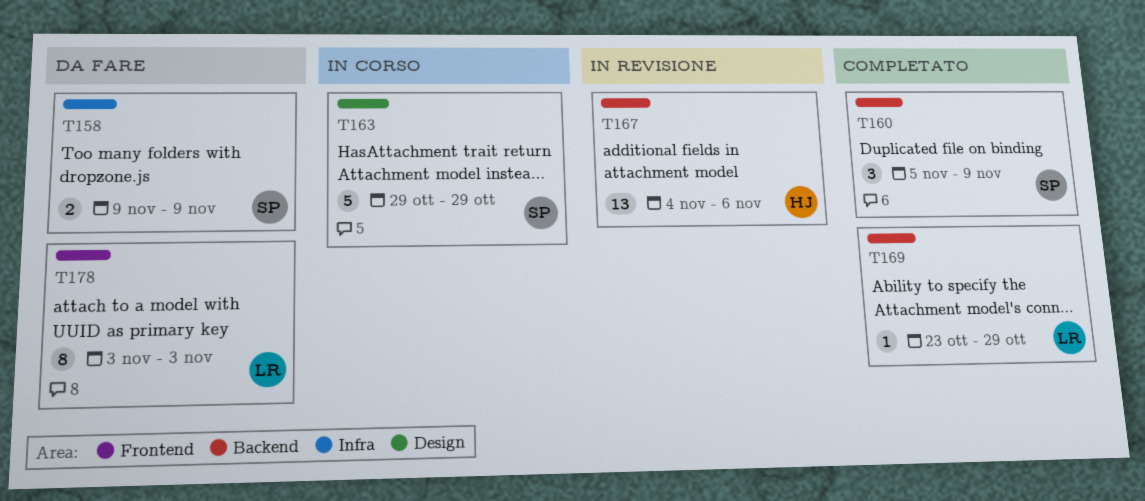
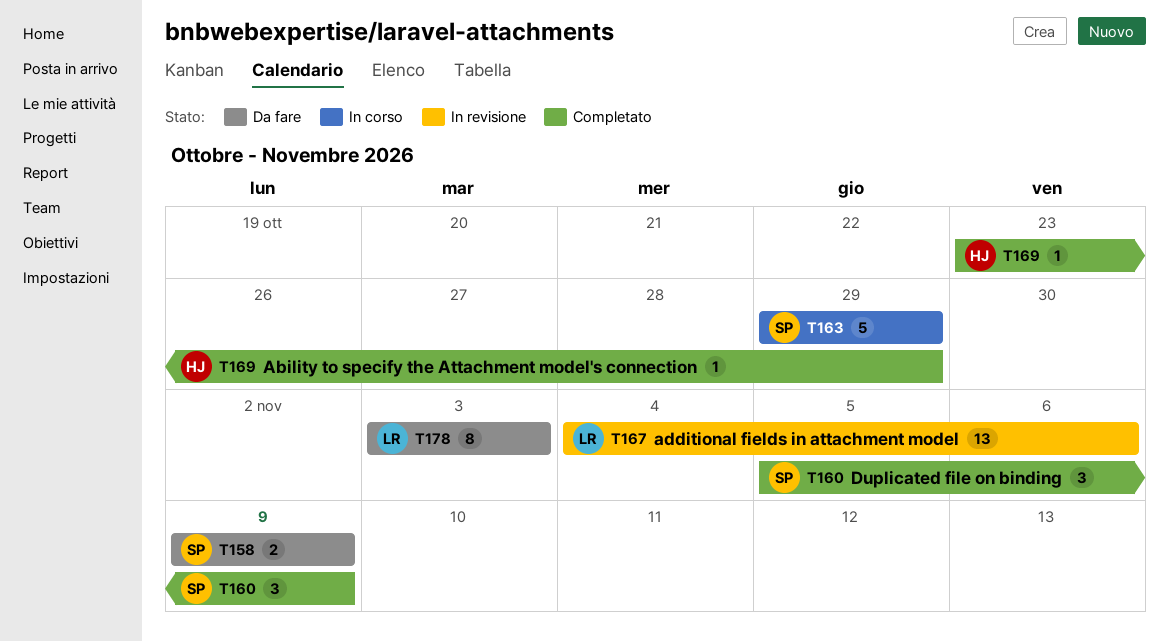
T167, owner: HJ -> LR
T169, owner: LR -> HJ

